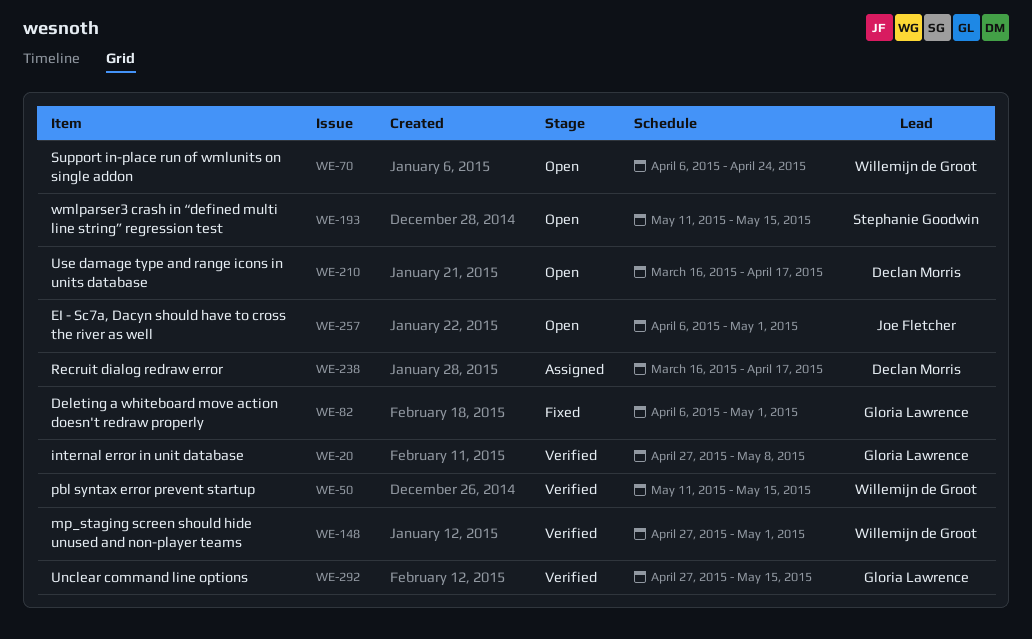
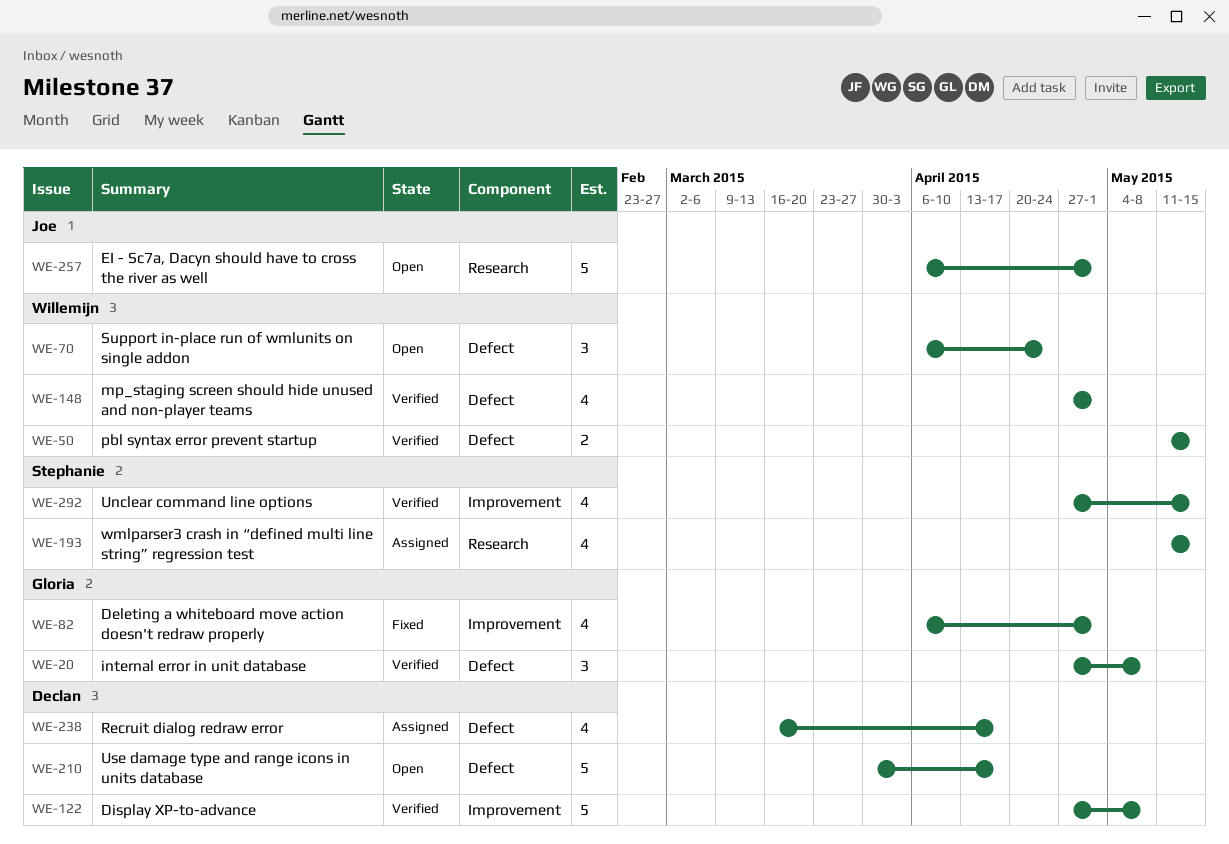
WE-122: none -> present
WE-193, status: Open -> Assigned
WE-210, start: Mar 16 -> Mar 30
WE-292, owner: Gloria Lawrence -> Stephanie Goodwin

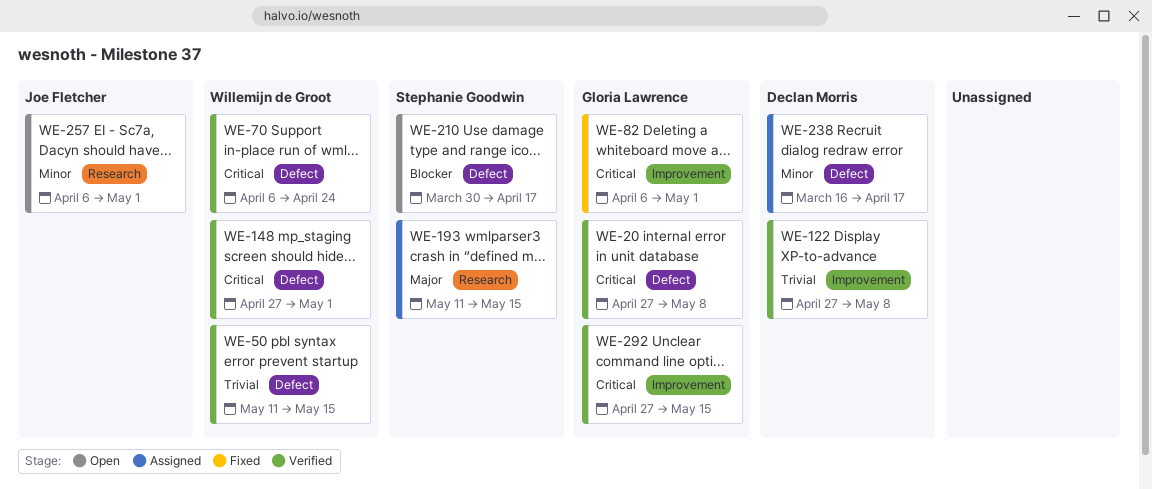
WE-70, status: Open -> Verified
WE-210, owner: Declan Morris -> Stephanie Goodwin
WE-292, owner: Stephanie Goodwin -> Gloria Lawrence

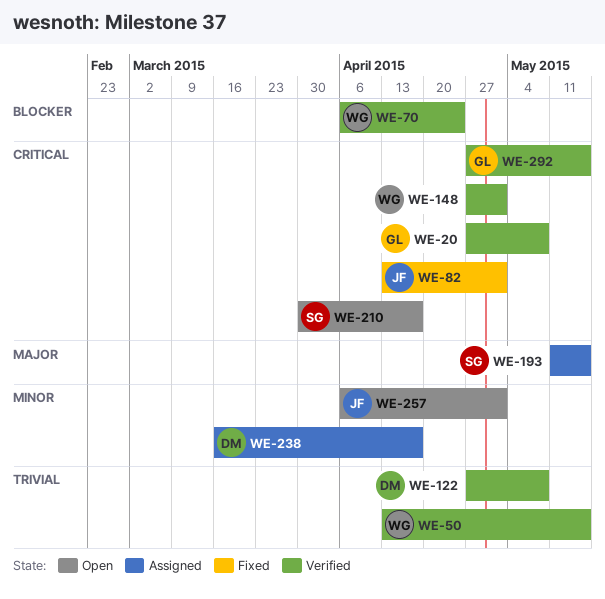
WE-50, start: May 11 -> Apr 13
WE-70, priority: Critical -> Blocker
WE-82, owner: Gloria Lawrence -> Joe Fletcher
WE-82, start: Apr 6 -> Apr 13
WE-210, priority: Blocker -> Critical

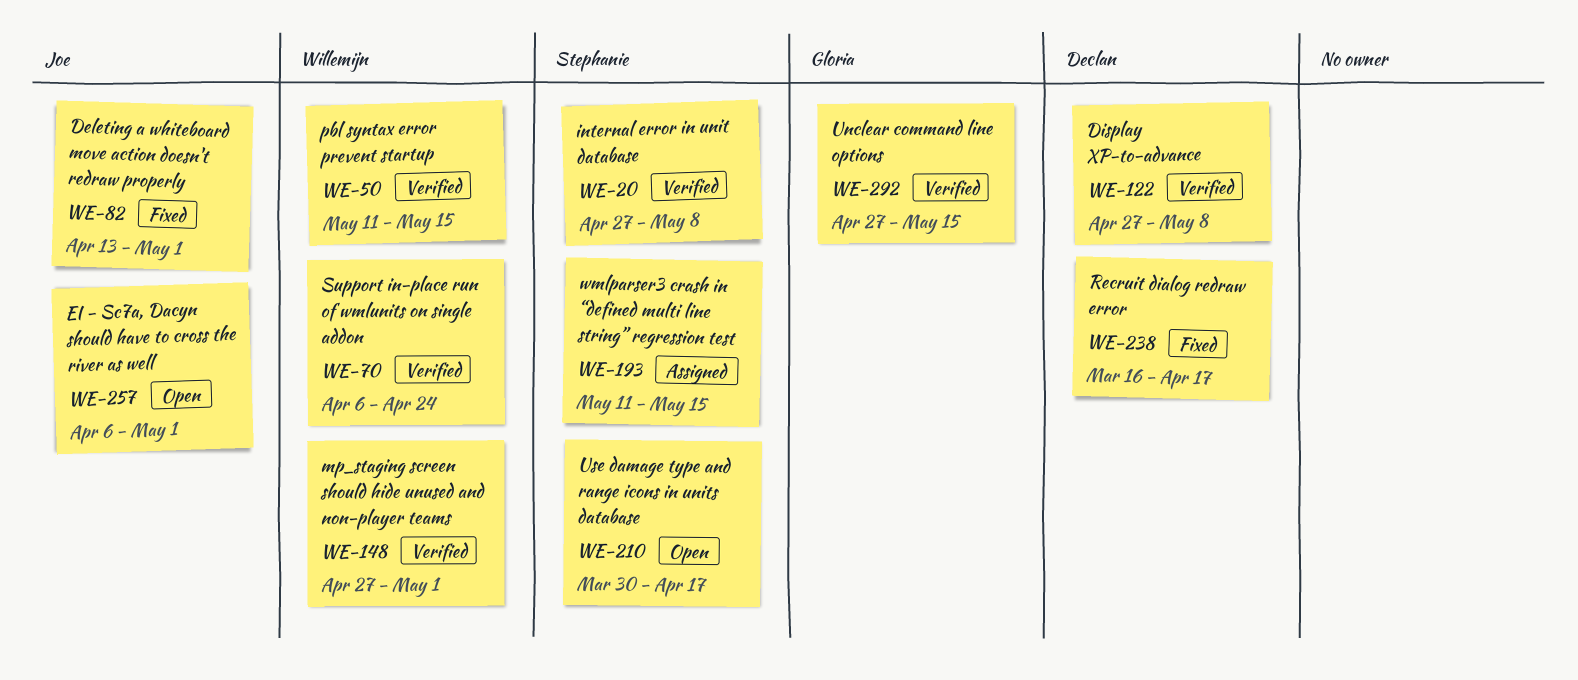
WE-20, owner: Gloria -> Stephanie
WE-50, start: Apr 13 -> May 11
WE-238, status: Assigned -> Fixed

